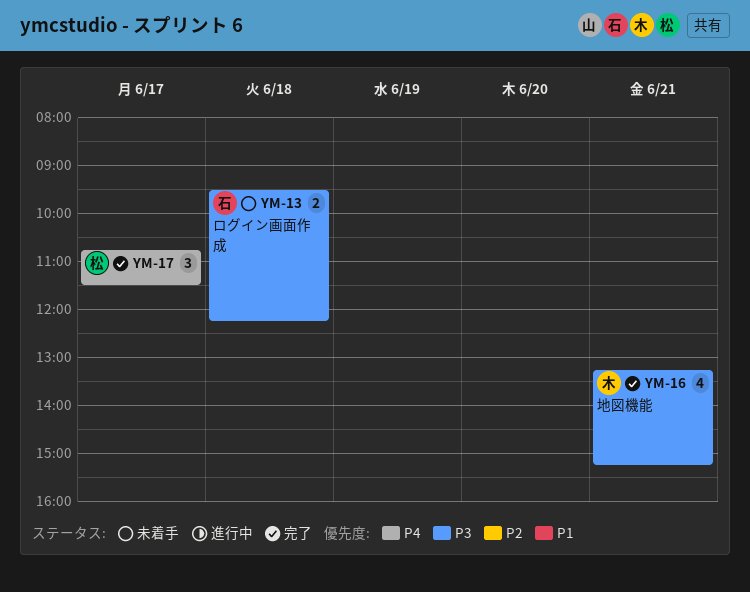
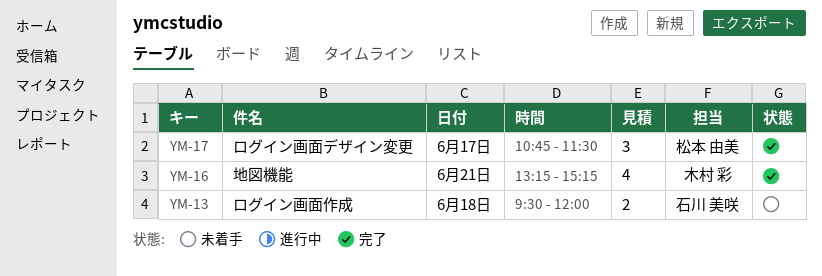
YM-13, ends: 12:15 -> 12:00

